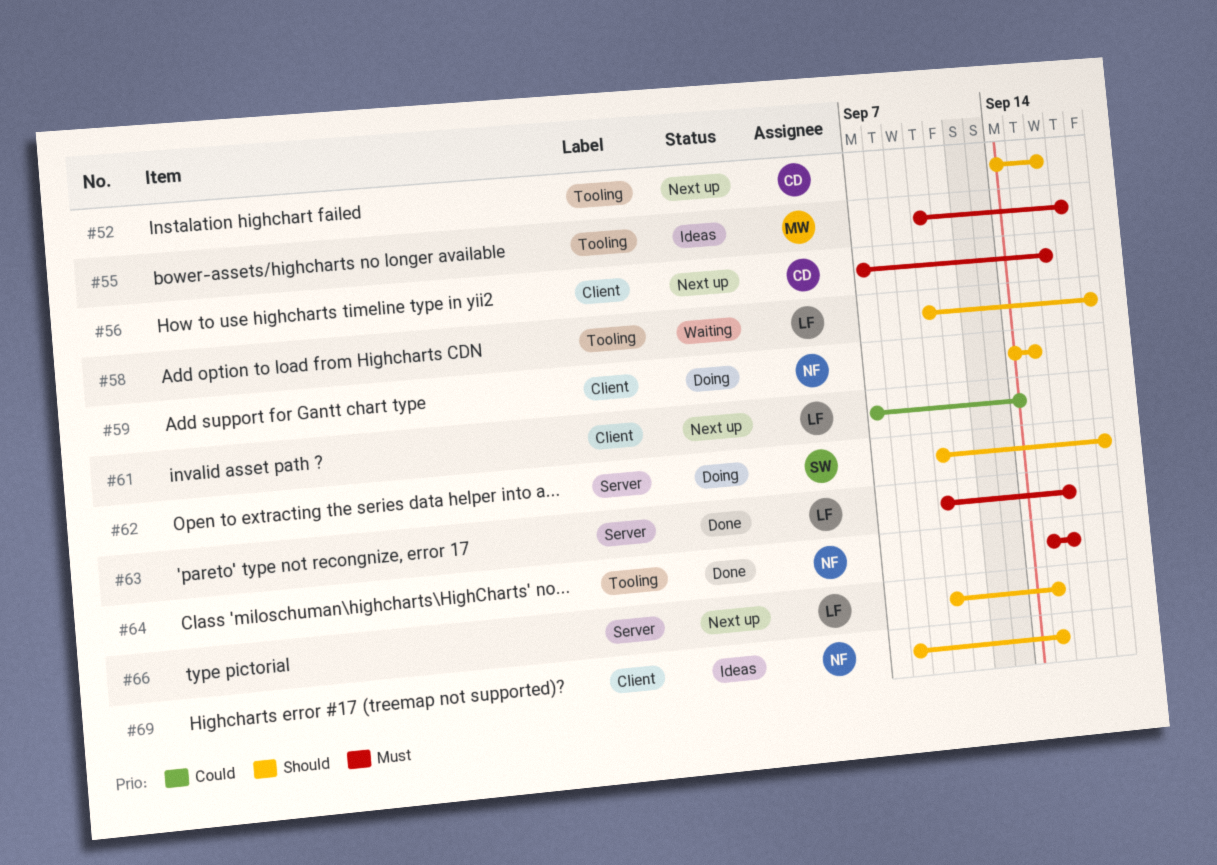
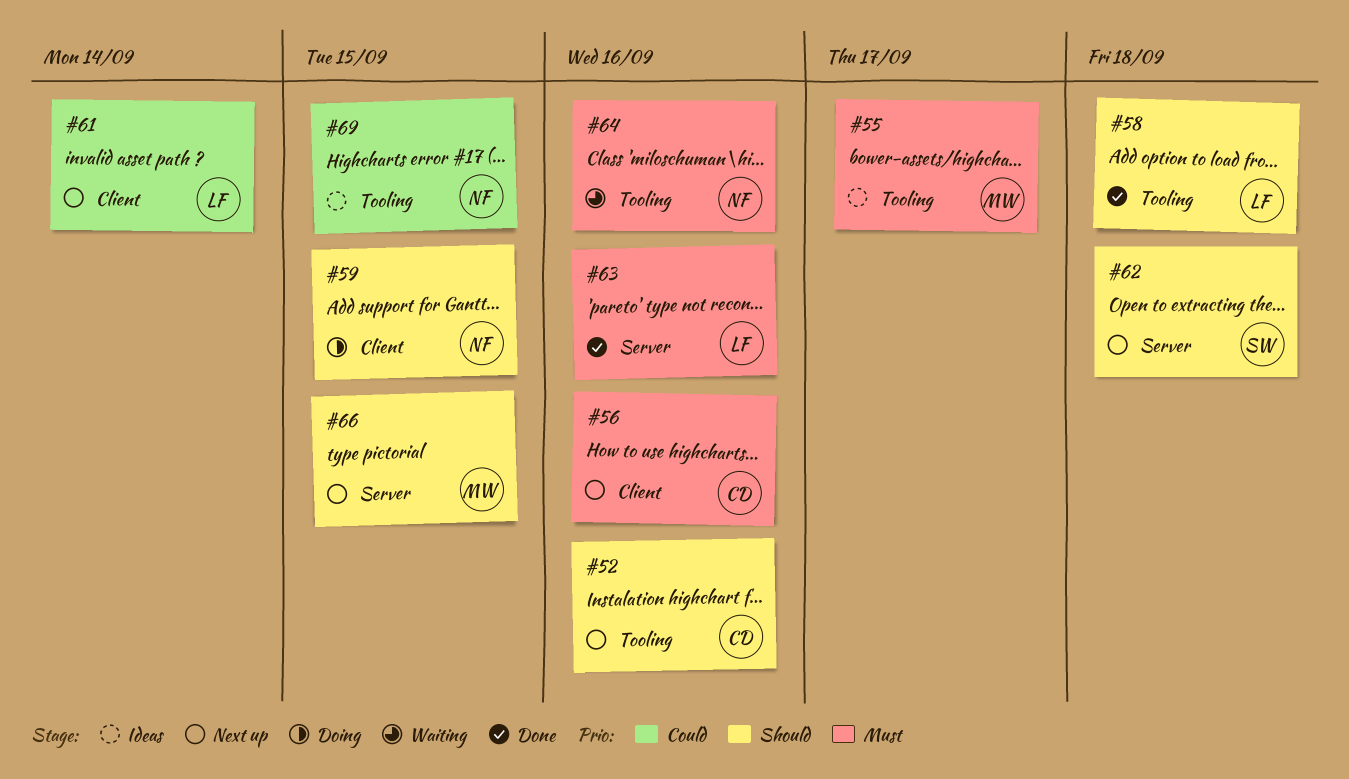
#58, status: Waiting -> Done
#62, status: Doing -> Next up
#64, status: Done -> Waiting
#66, owner: LF -> MW
#69, priority: Should -> Could
#69, label: Client -> Tooling

